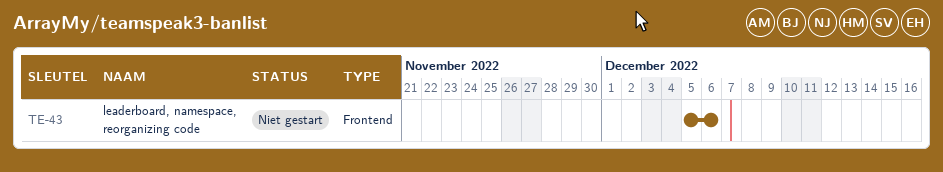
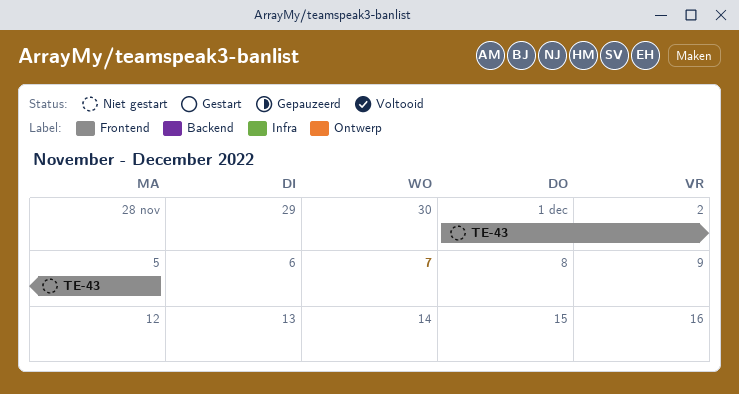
TE-43, start: Dec 5 -> Dec 1
TE-43, due: Dec 6 -> Dec 5

